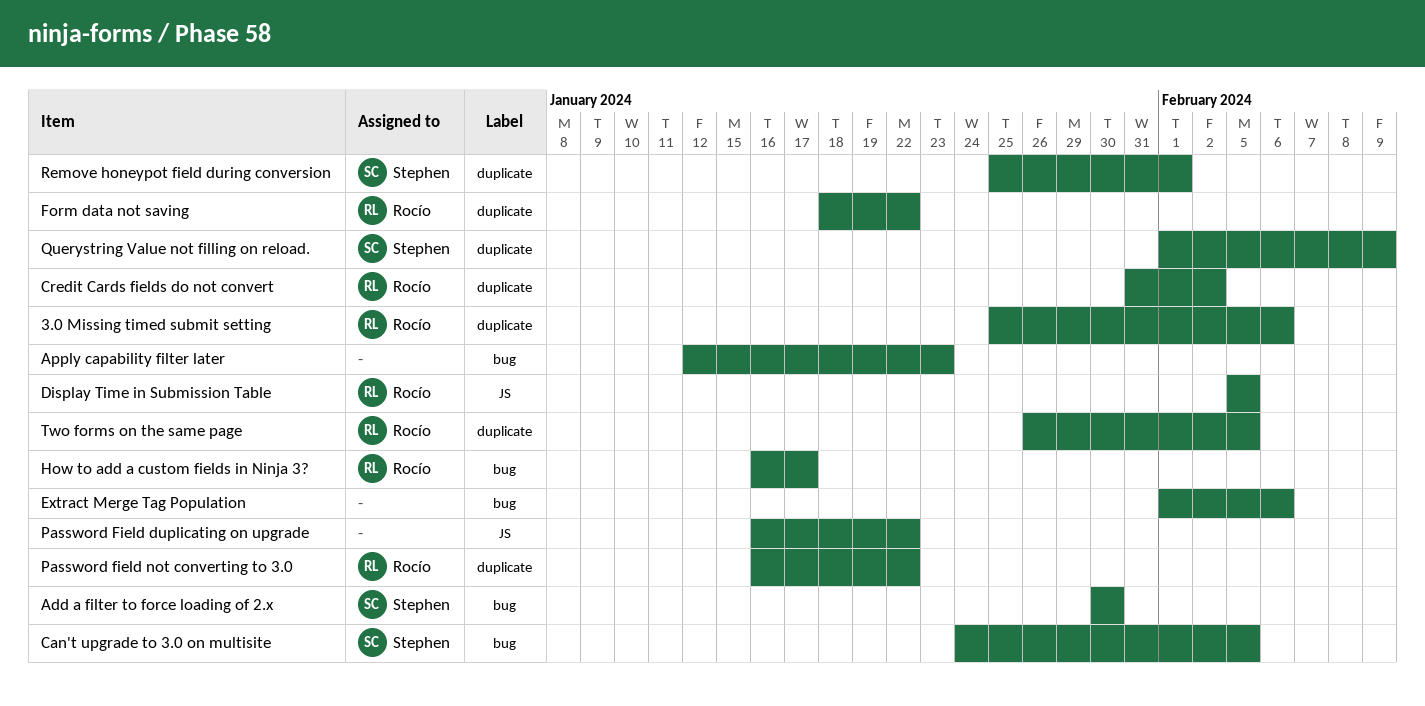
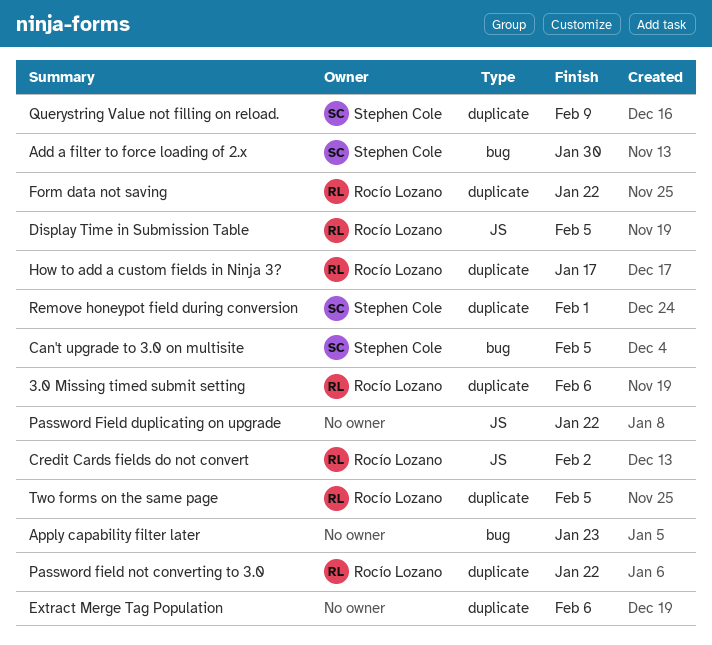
Credit Cards fields do not convert, label: duplicate -> JS
Extract Merge Tag Population, label: bug -> duplicate
How to add a custom fields in Ninja 3?, label: bug -> duplicate

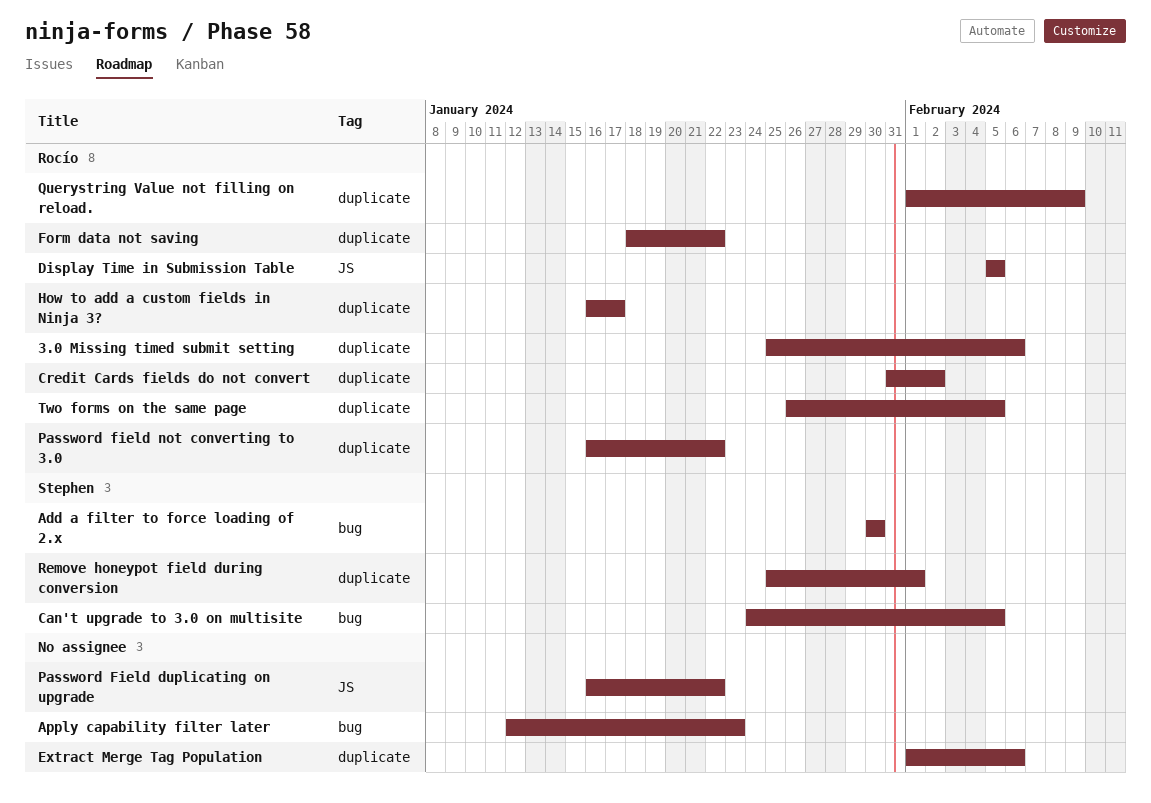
Credit Cards fields do not convert, label: JS -> duplicate
Querystring Value not filling on reload., owner: Stephen Cole -> Rocío Lozano

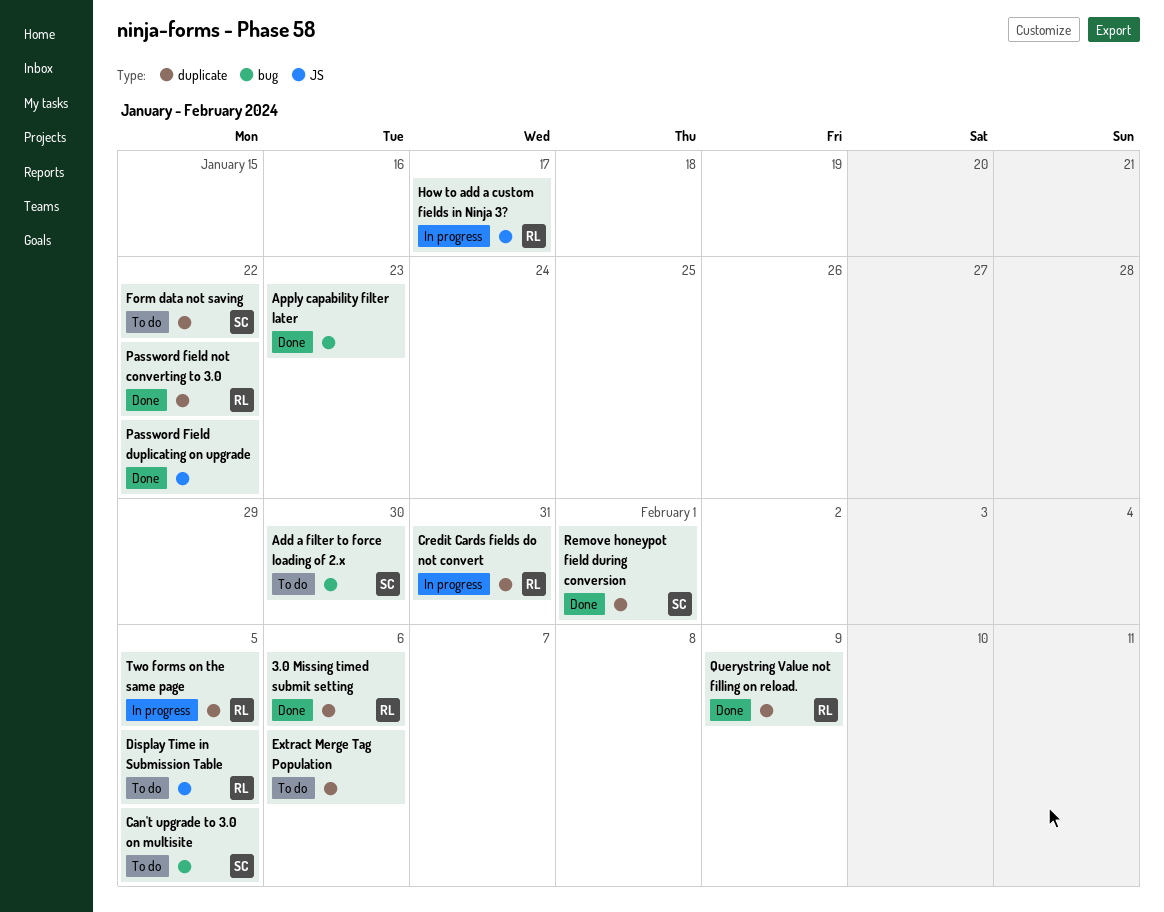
Credit Cards fields do not convert, due: Feb 2 -> Jan 31
Form data not saving, owner: Rocío -> Stephen
How to add a custom fields in Ninja 3?, label: duplicate -> JS

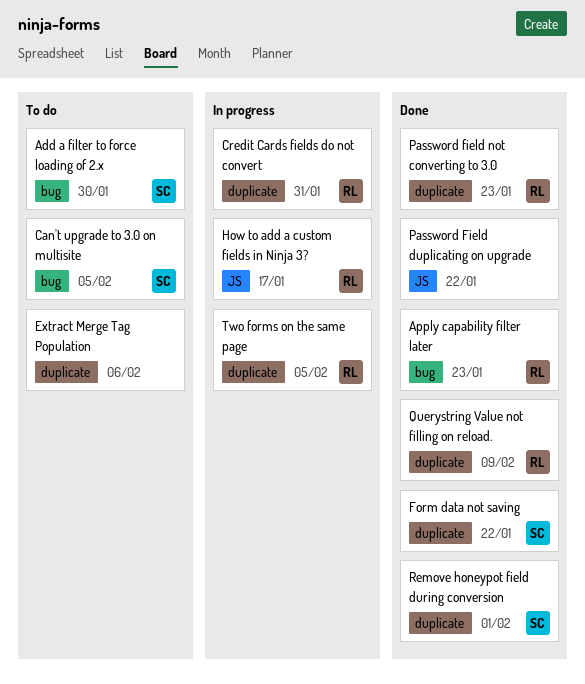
3.0 Missing timed submit setting: present -> none
Apply capability filter later, owner: none -> RL
Display Time in Submission Table: present -> none
Form data not saving, status: To do -> Done
Password field not converting to 3.0, due: Jan 22 -> Jan 23

